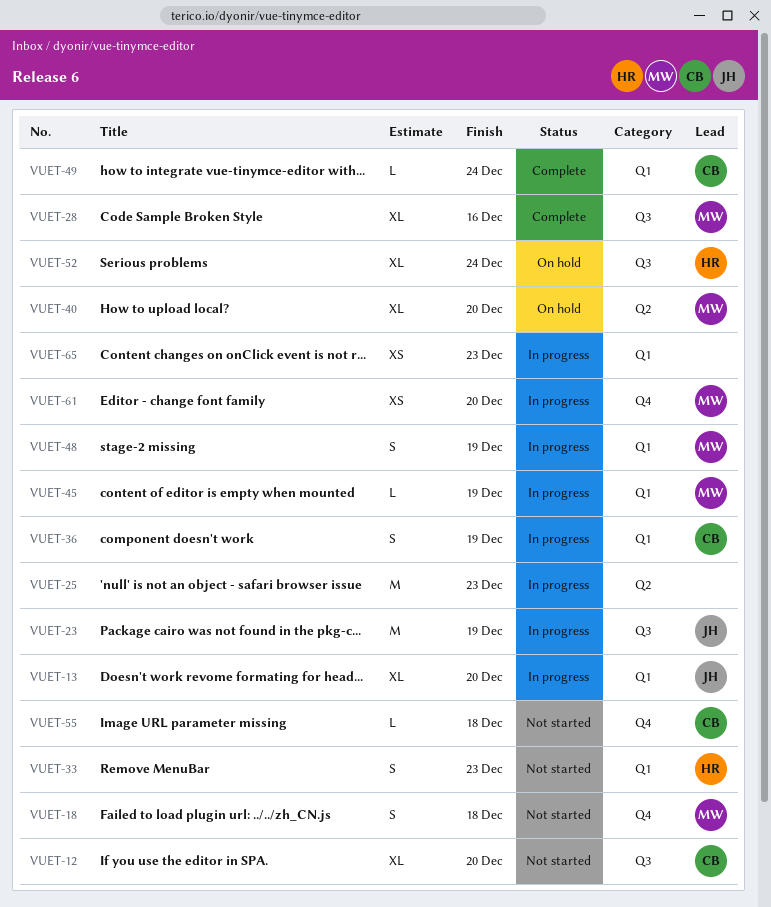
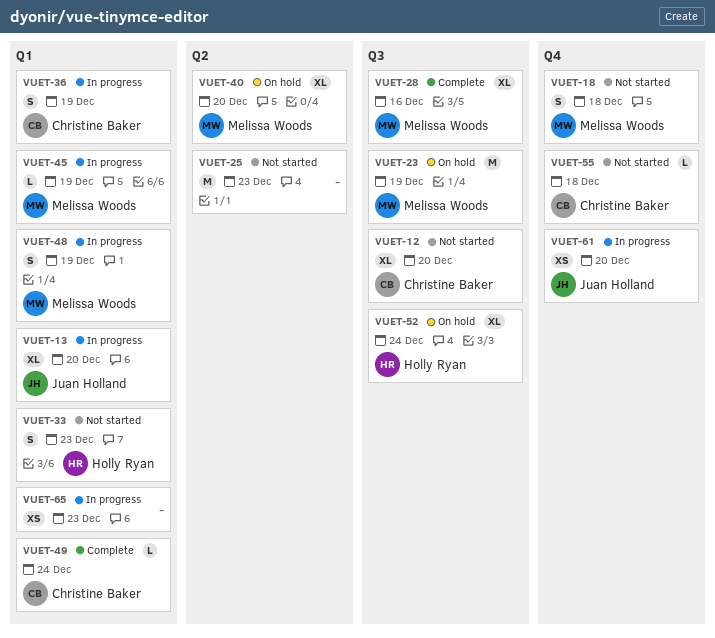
VUET-23, status: In progress -> On hold
VUET-23, owner: Juan Holland -> Melissa Woods
VUET-25, status: In progress -> Not started
VUET-61, owner: Melissa Woods -> Juan Holland

